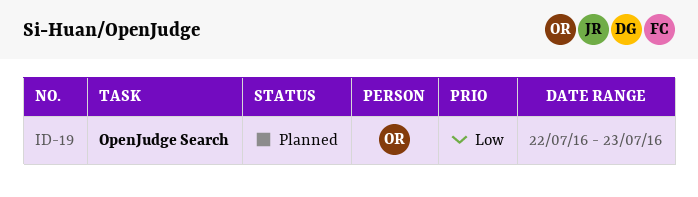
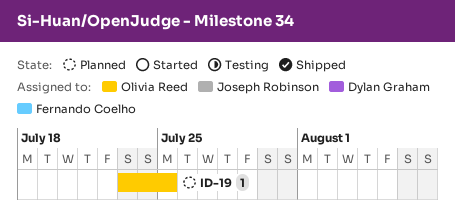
ID-19, start: Jul 22 -> Jul 23
ID-19, due: Jul 23 -> Jul 25

